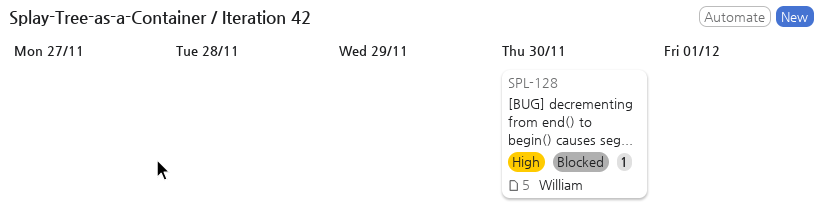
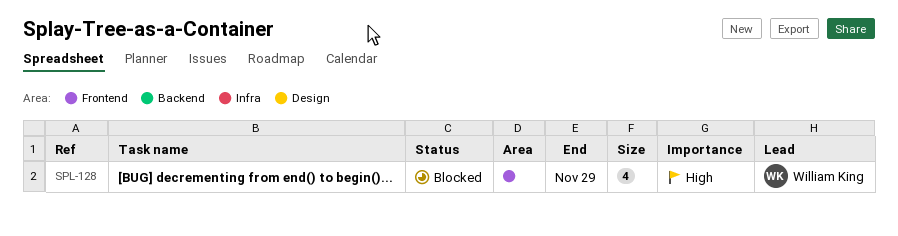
SPL-128, estimate: 1 -> 4
SPL-128, due: Nov 30 -> Nov 29

